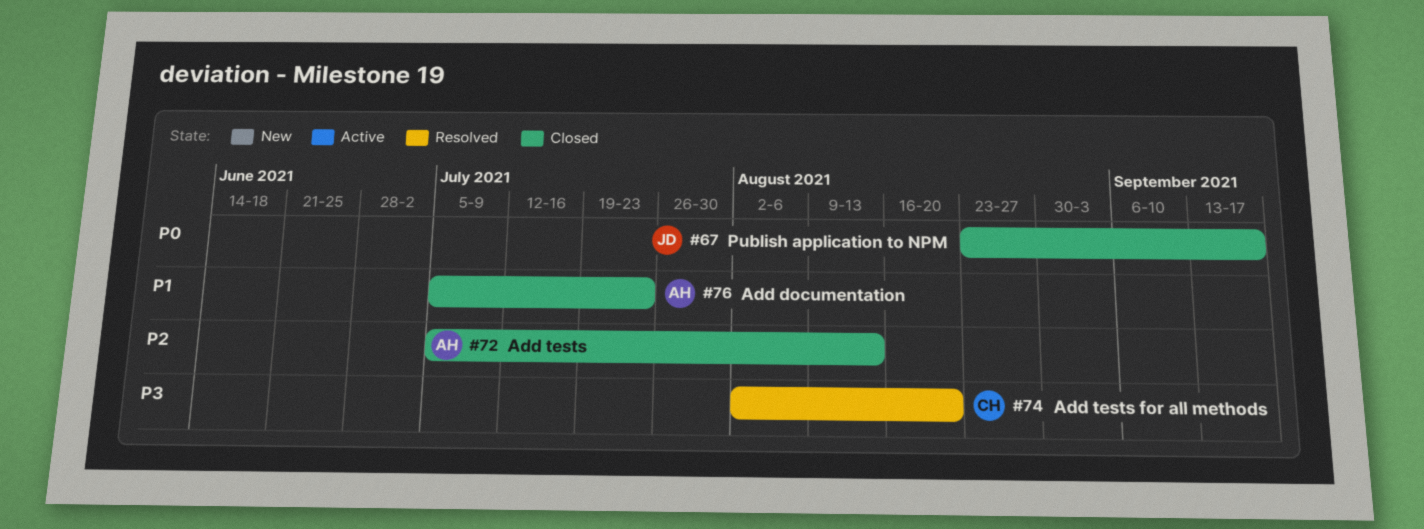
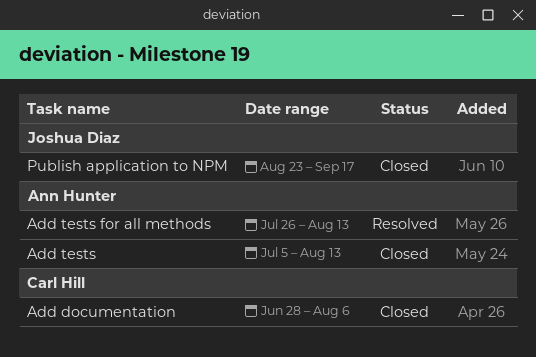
Add documentation, owner: Ann Hunter -> Carl Hill
Add documentation, start: Jul 5 -> Jun 28
Add documentation, due: Jul 23 -> Aug 6
Add tests for all methods, owner: Carl Hill -> Ann Hunter
Add tests for all methods, start: Aug 2 -> Jul 26
Add tests for all methods, due: Aug 20 -> Aug 13

